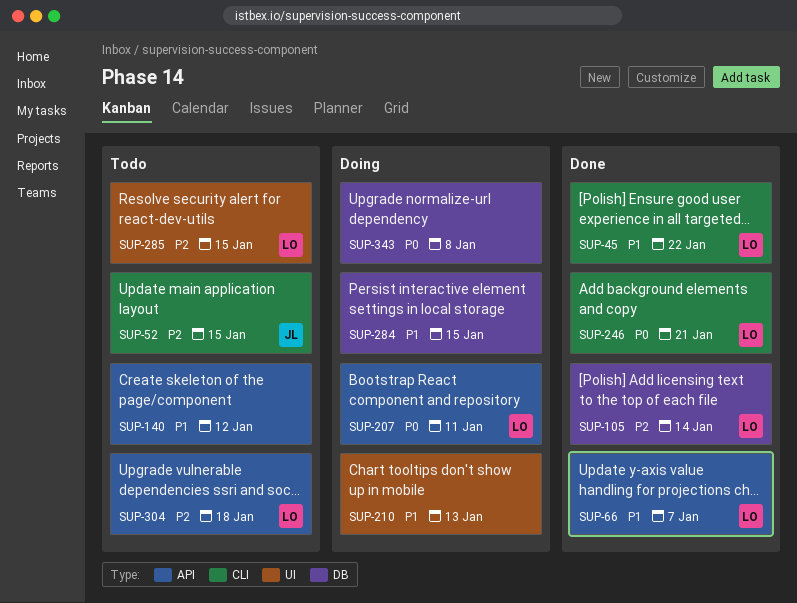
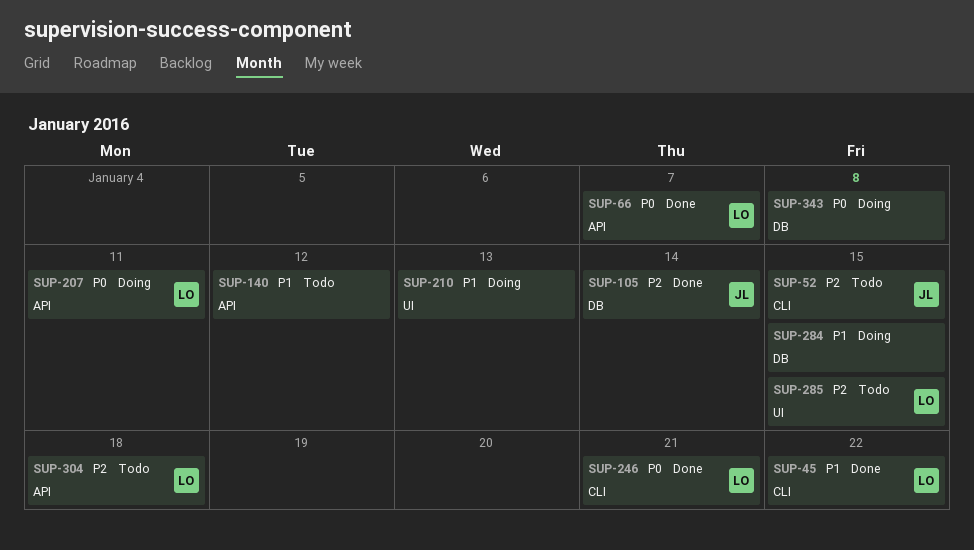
SUP-66, priority: P1 -> P0
SUP-105, owner: LO -> JL

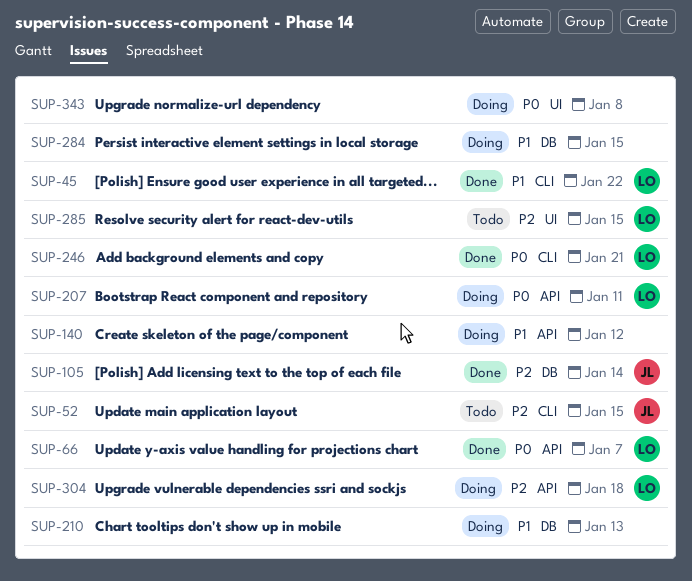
SUP-140, status: Todo -> Doing
SUP-210, label: UI -> DB
SUP-304, status: Todo -> Doing
SUP-343, label: DB -> UI

